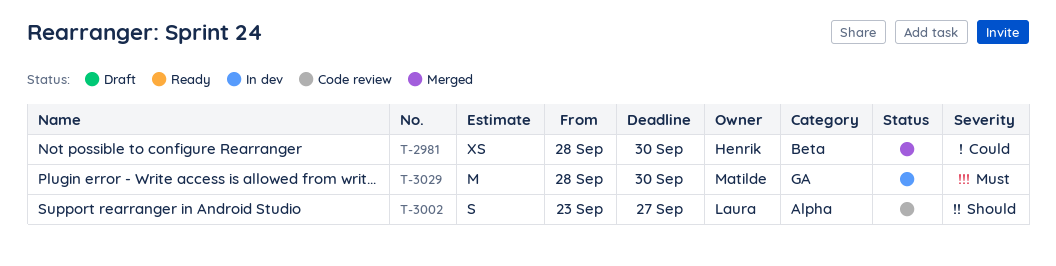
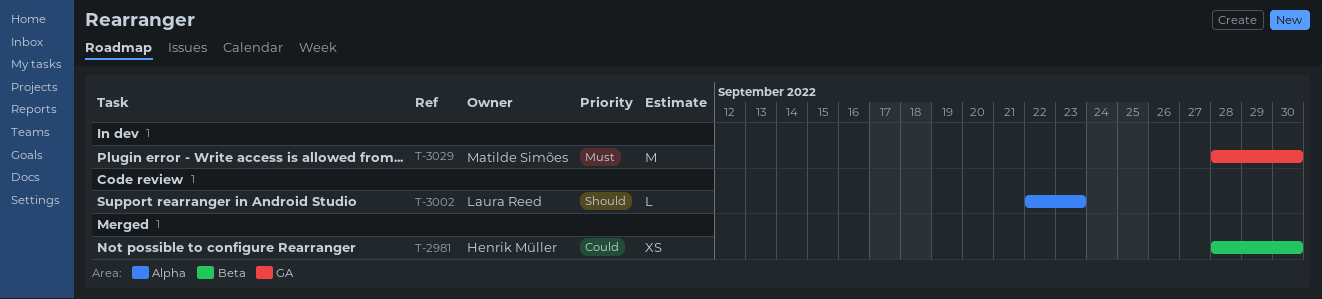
T-3002, estimate: S -> L
T-3002, start: Sep 23 -> Sep 22
T-3002, due: Sep 27 -> Sep 23

